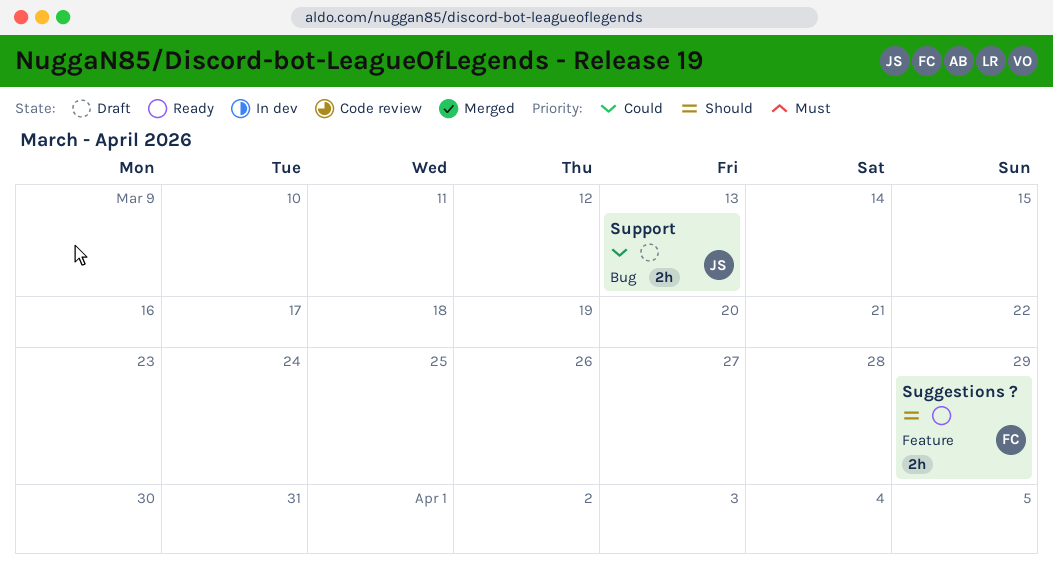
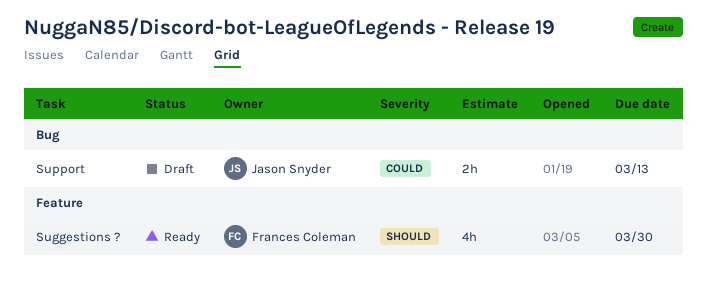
Suggestions ?, estimate: 2h -> 4h
Suggestions ?, due: Mar 29 -> Mar 30

